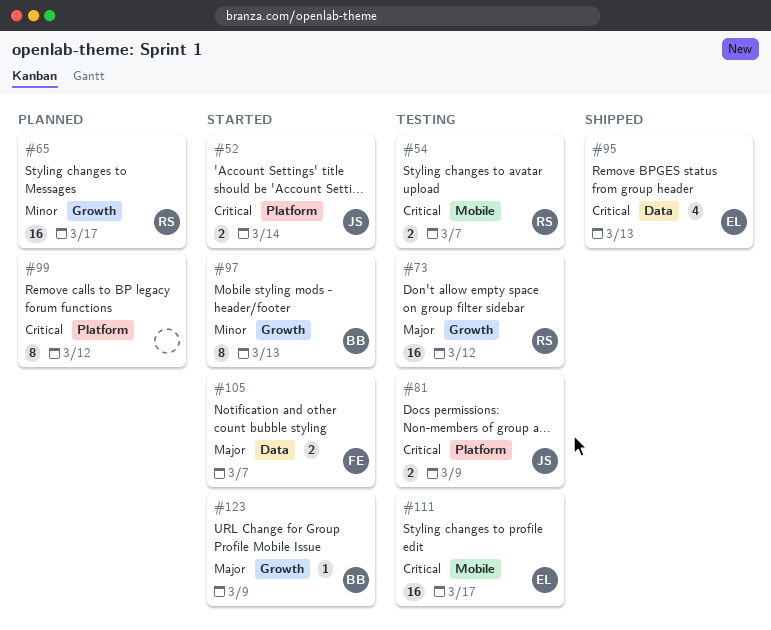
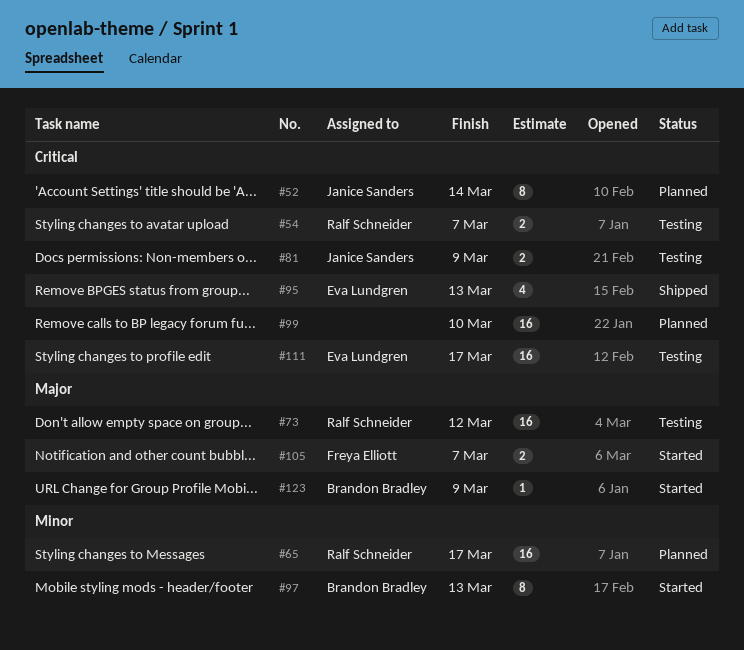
#52, status: Started -> Planned
#52, estimate: 2 -> 8
#99, estimate: 8 -> 16
#99, due: Mar 12 -> Mar 10

